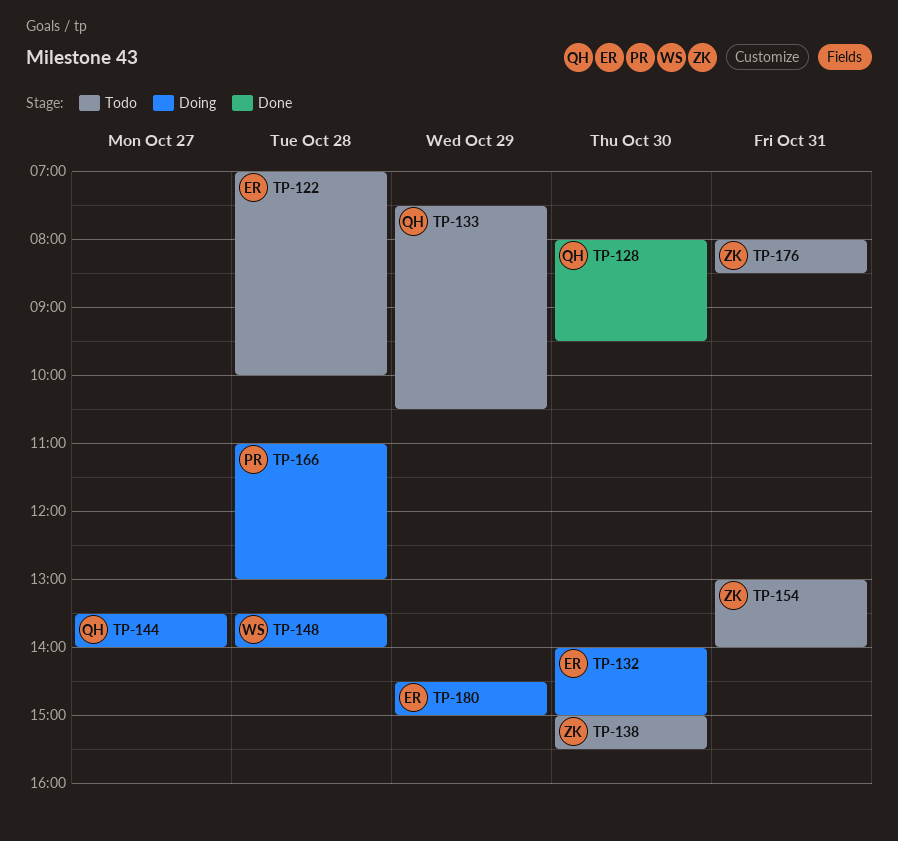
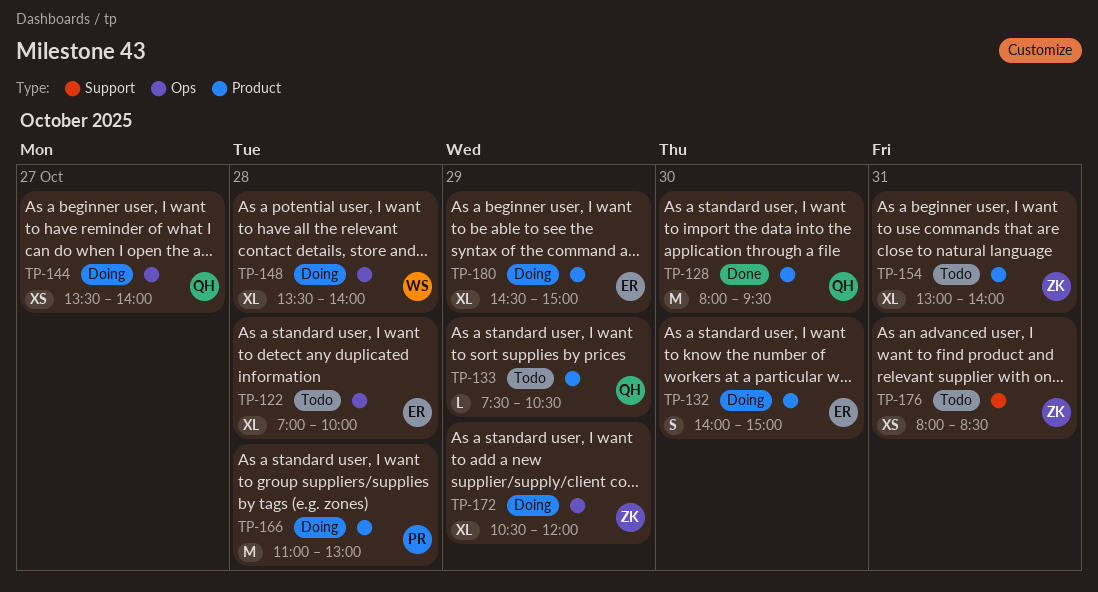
TP-138: present -> none
TP-172: none -> present

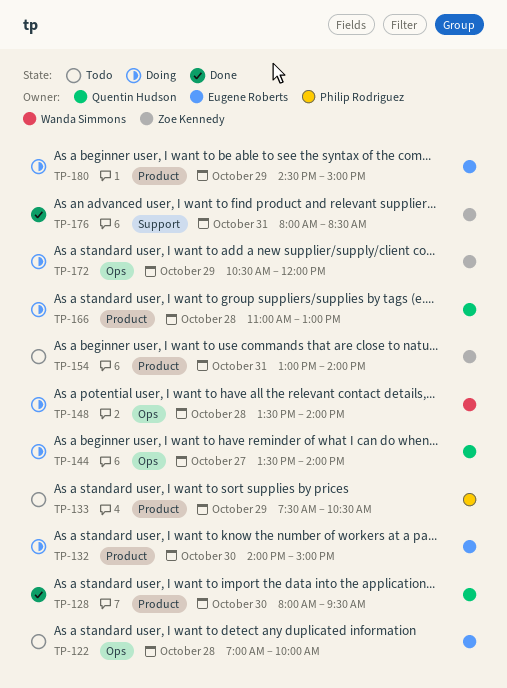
TP-133, owner: Quentin Hudson -> Philip Rodriguez
TP-166, owner: Philip Rodriguez -> Quentin Hudson
TP-176, status: Todo -> Done

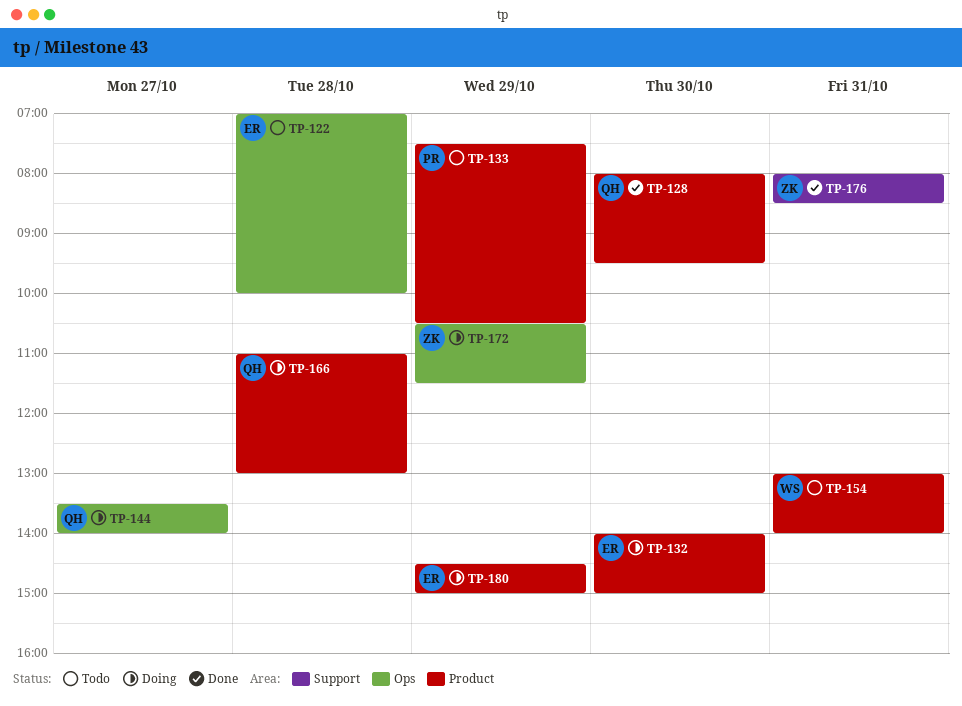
TP-148: present -> none
TP-154, owner: Zoe Kennedy -> Wanda Simmons
TP-172, ends: 12:00 -> 11:30

